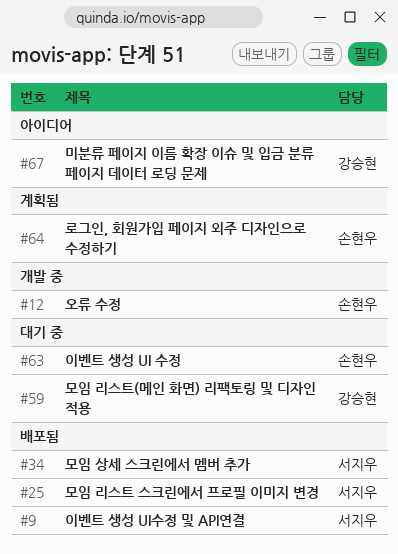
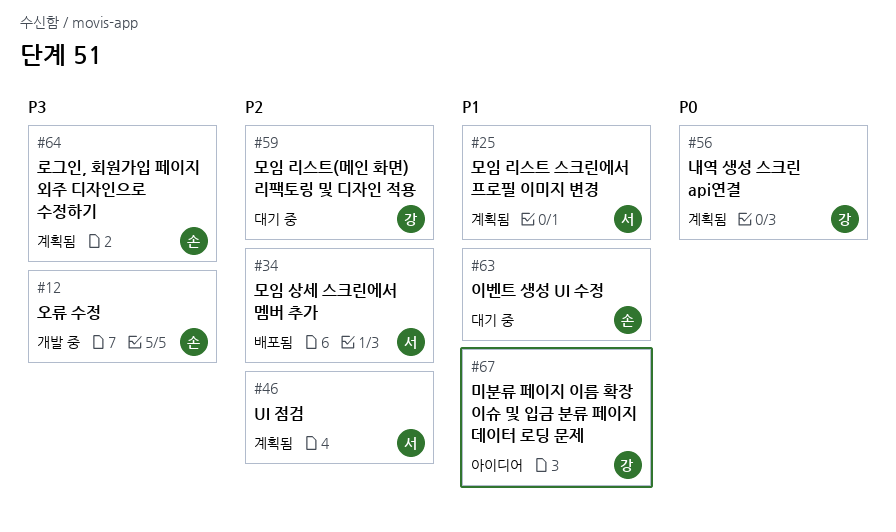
#9: present -> none
#25, status: 배포됨 -> 계획됨
#46: none -> present
#56: none -> present

